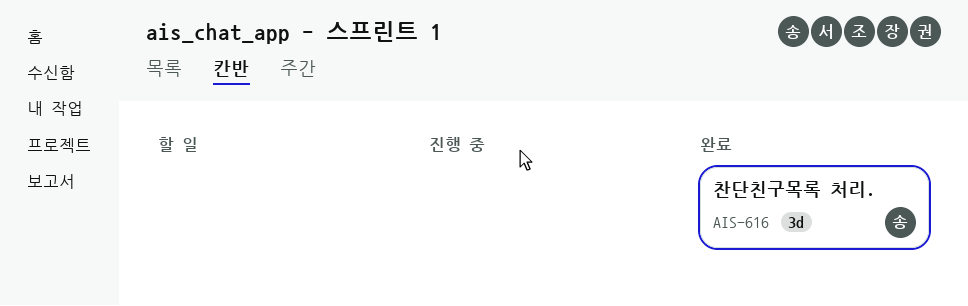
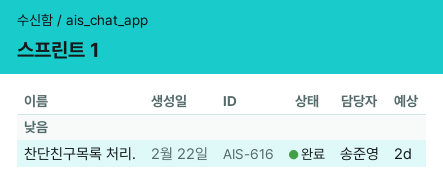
AIS-616, estimate: 3d -> 2d

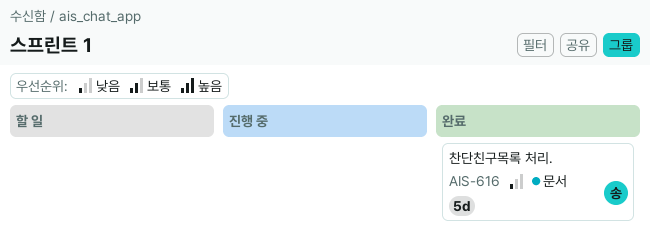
AIS-616, estimate: 2d -> 5d

